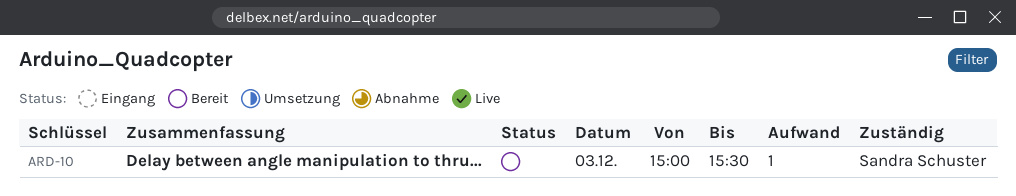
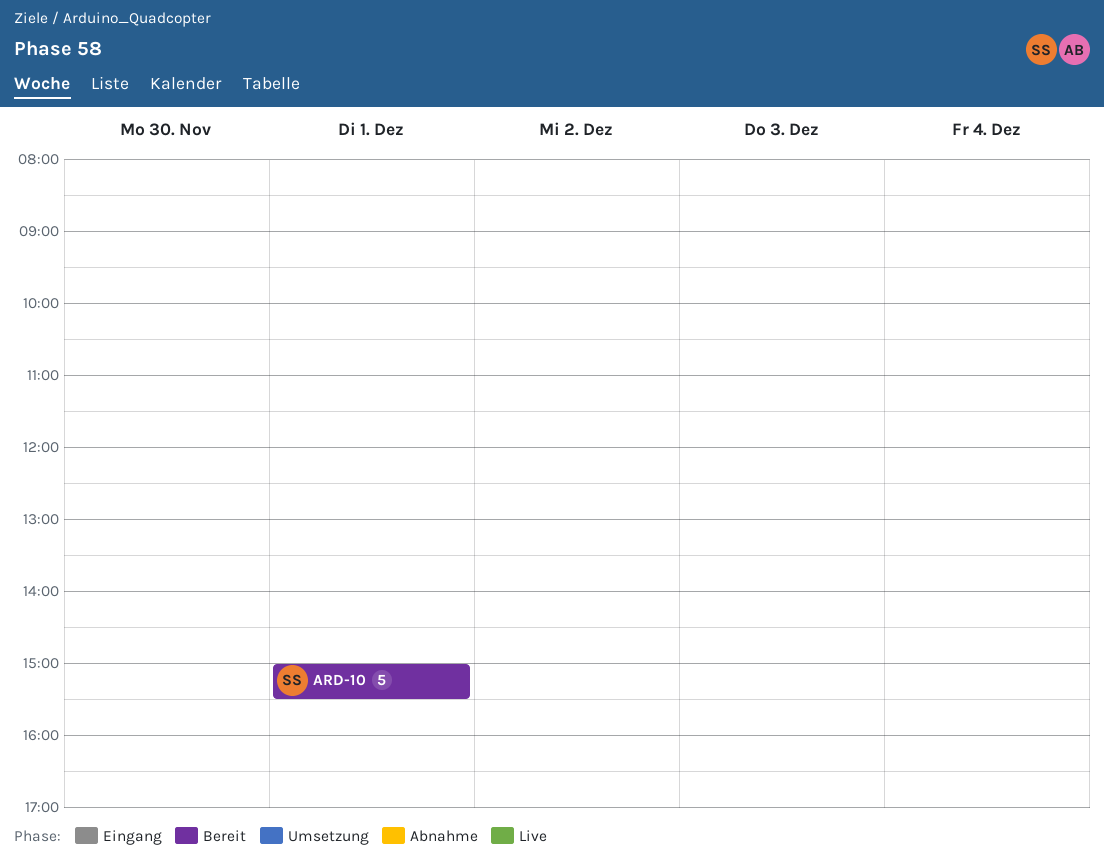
ARD-10, estimate: 1 -> 5
ARD-10, day: Dec 3 -> Dec 1

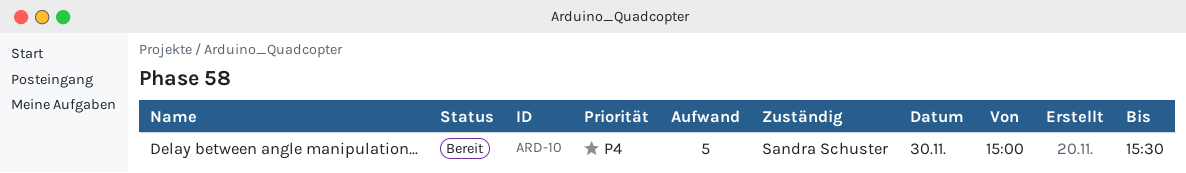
ARD-10, day: Dec 1 -> Nov 30

